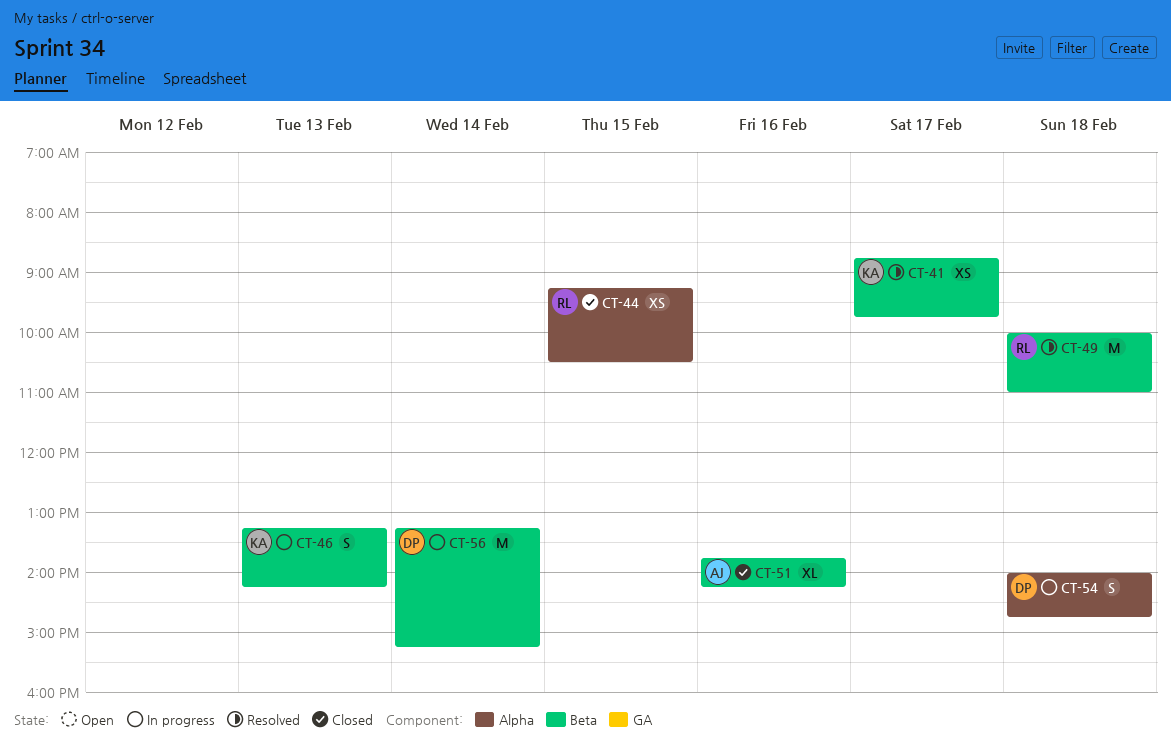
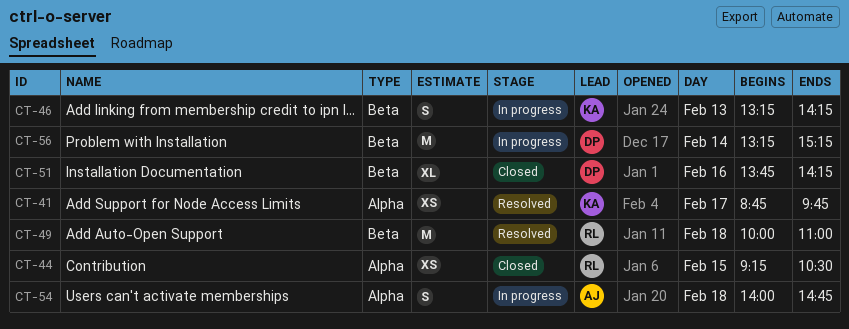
CT-41, label: Beta -> Alpha
CT-51, owner: AJ -> DP
CT-54, owner: DP -> AJ

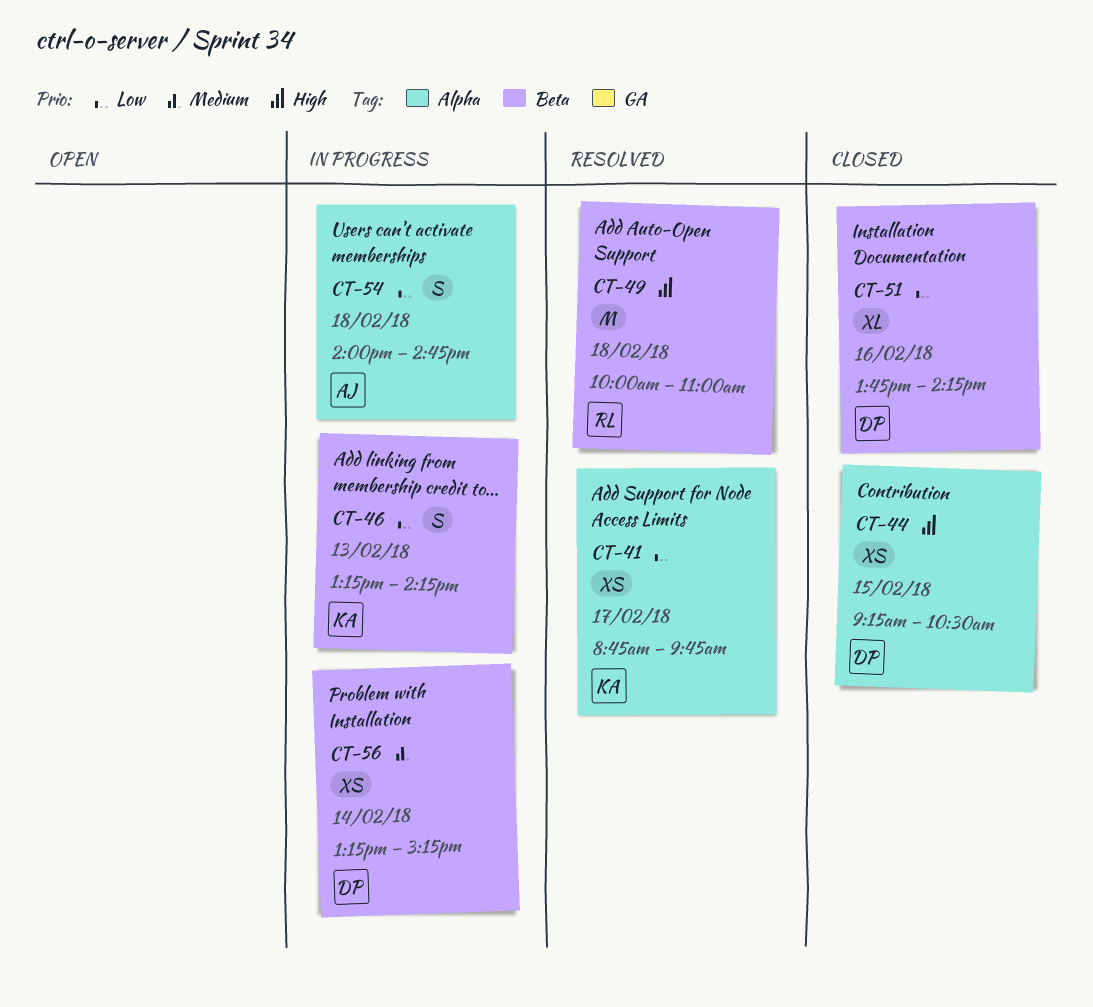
CT-44, owner: RL -> DP
CT-56, estimate: M -> XS

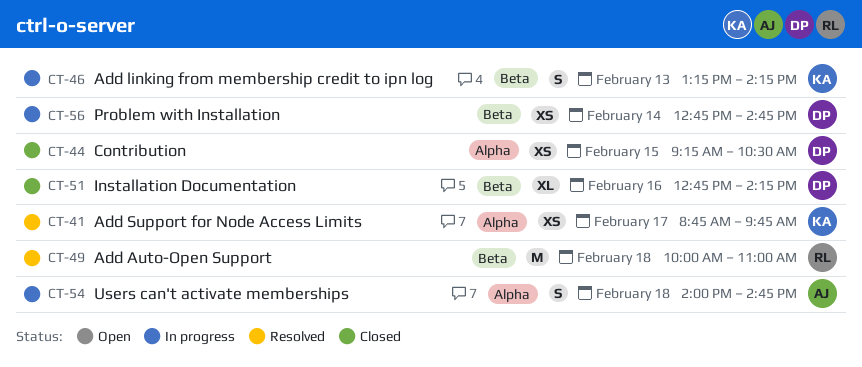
CT-51, begins: 13:45 -> 12:45
CT-56, begins: 13:15 -> 12:45
CT-56, ends: 15:15 -> 14:45

